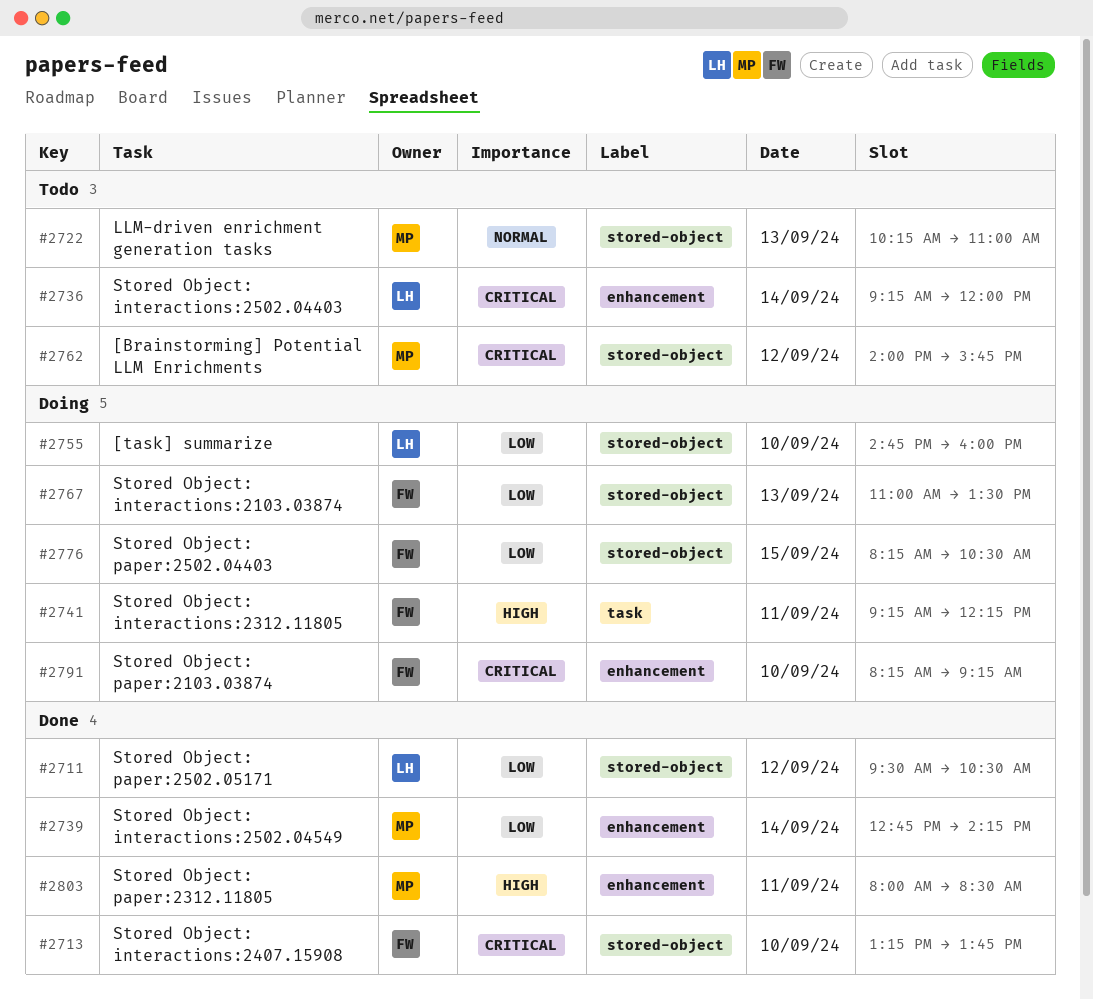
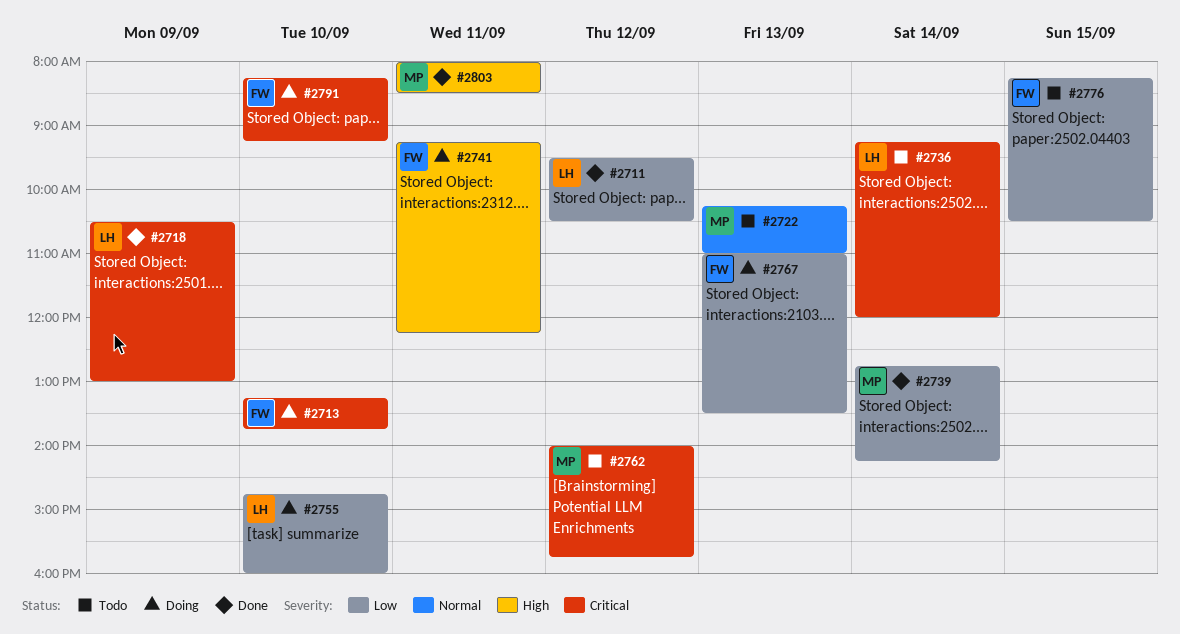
#2713, status: Done -> Doing
#2718: none -> present
#2776, status: Doing -> Todo

